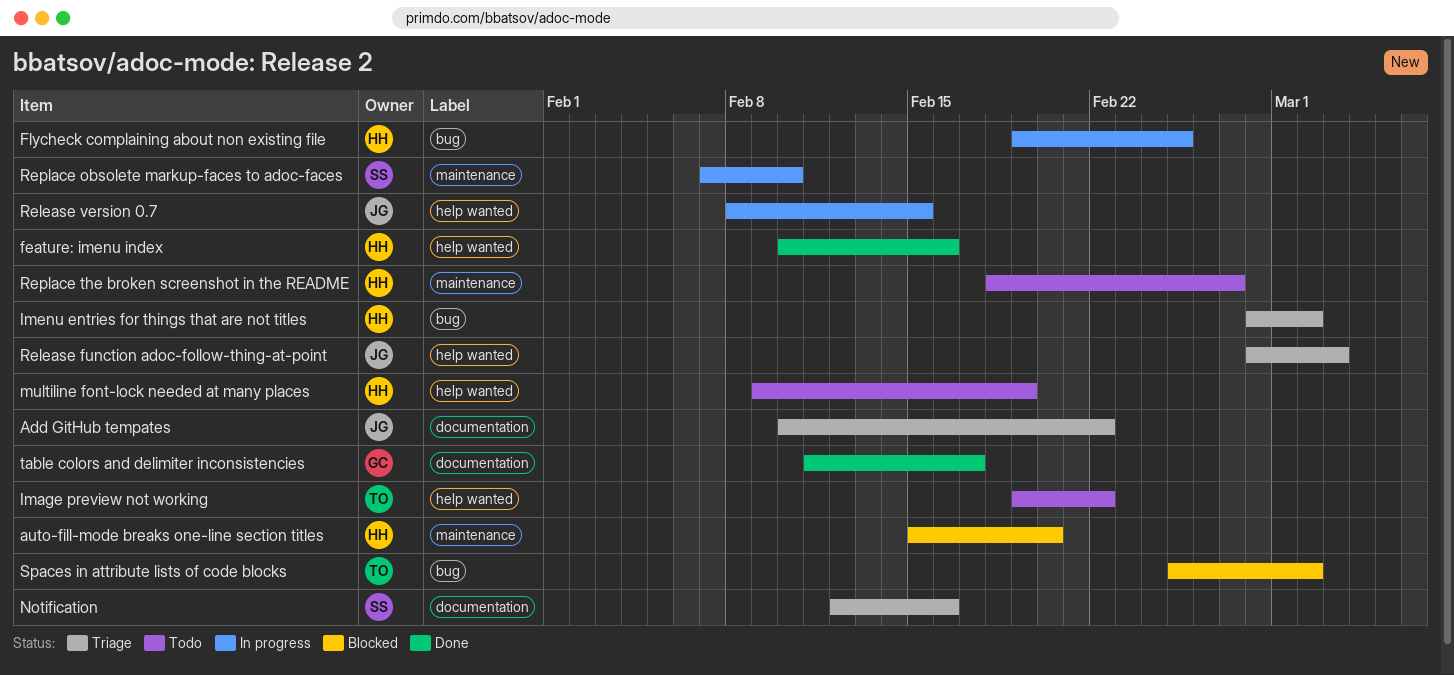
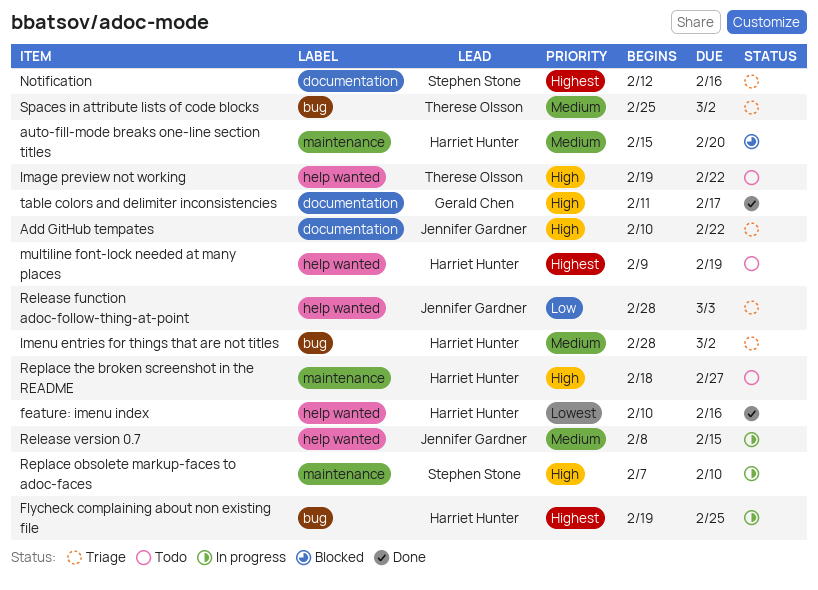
Spaces in attribute lists of code blocks, status: Blocked -> Triage

